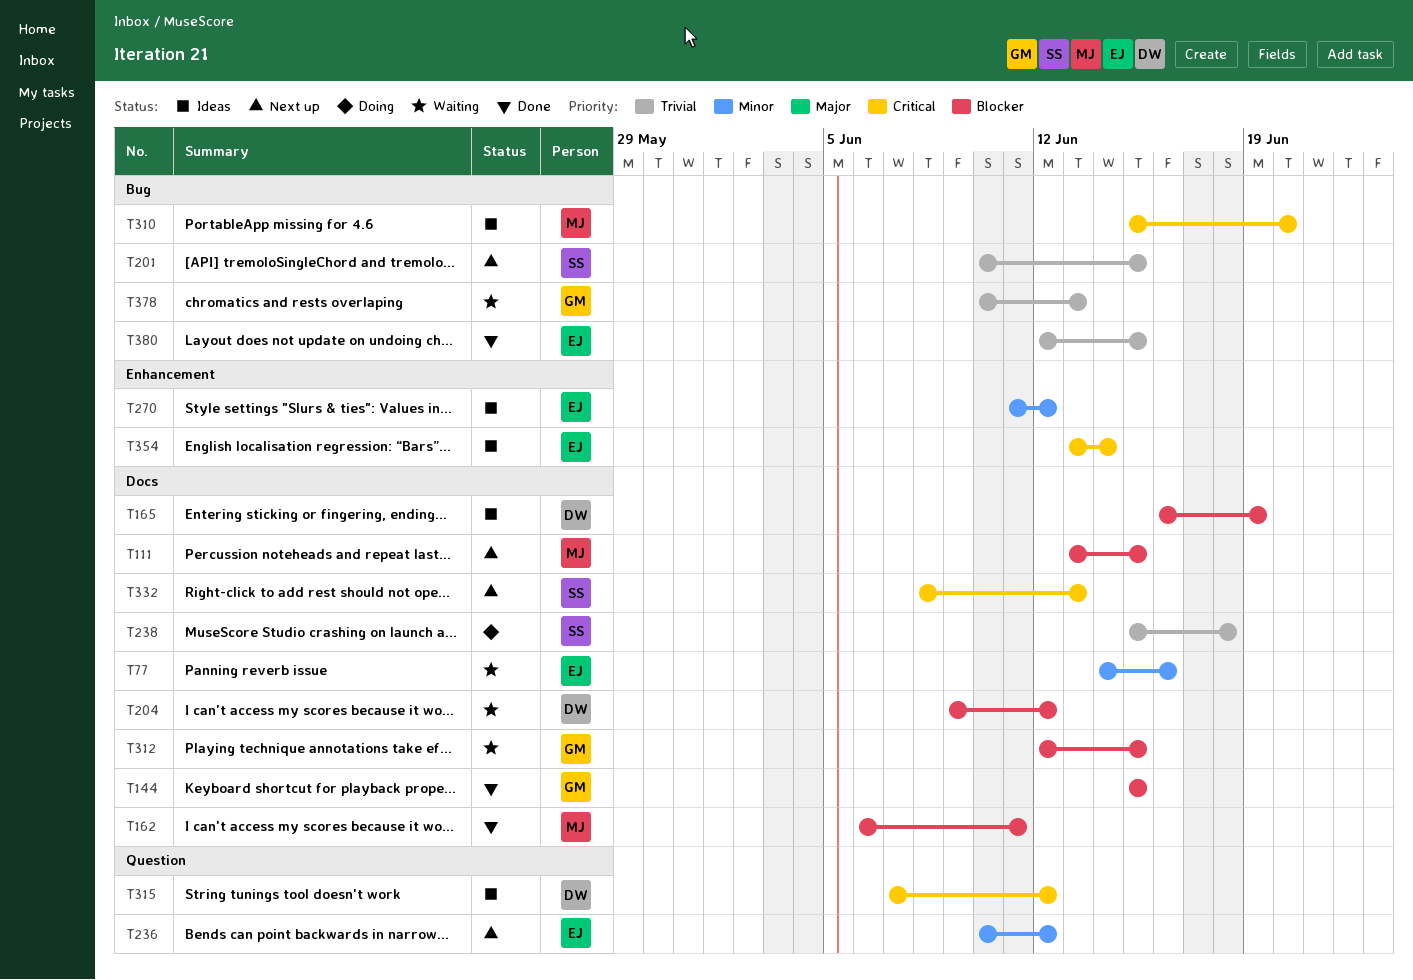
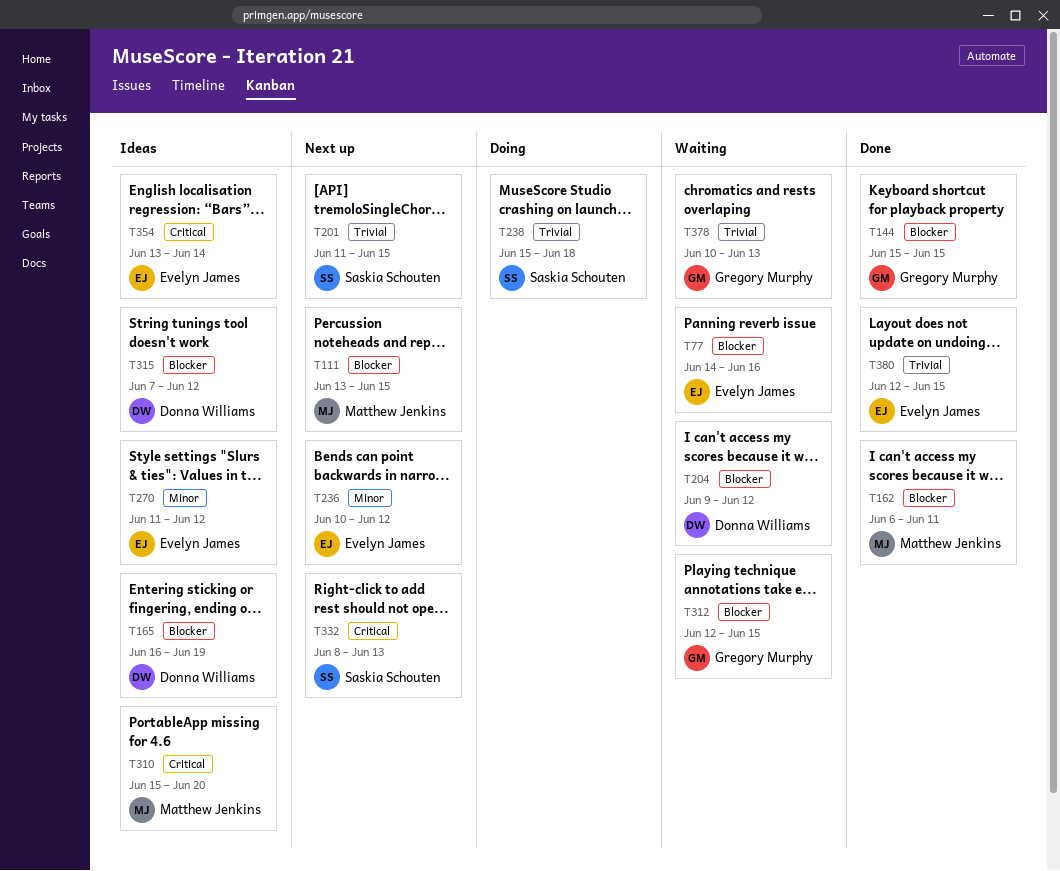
T77, priority: Minor -> Blocker
T201, start: Jun 10 -> Jun 11
T315, priority: Critical -> Blocker

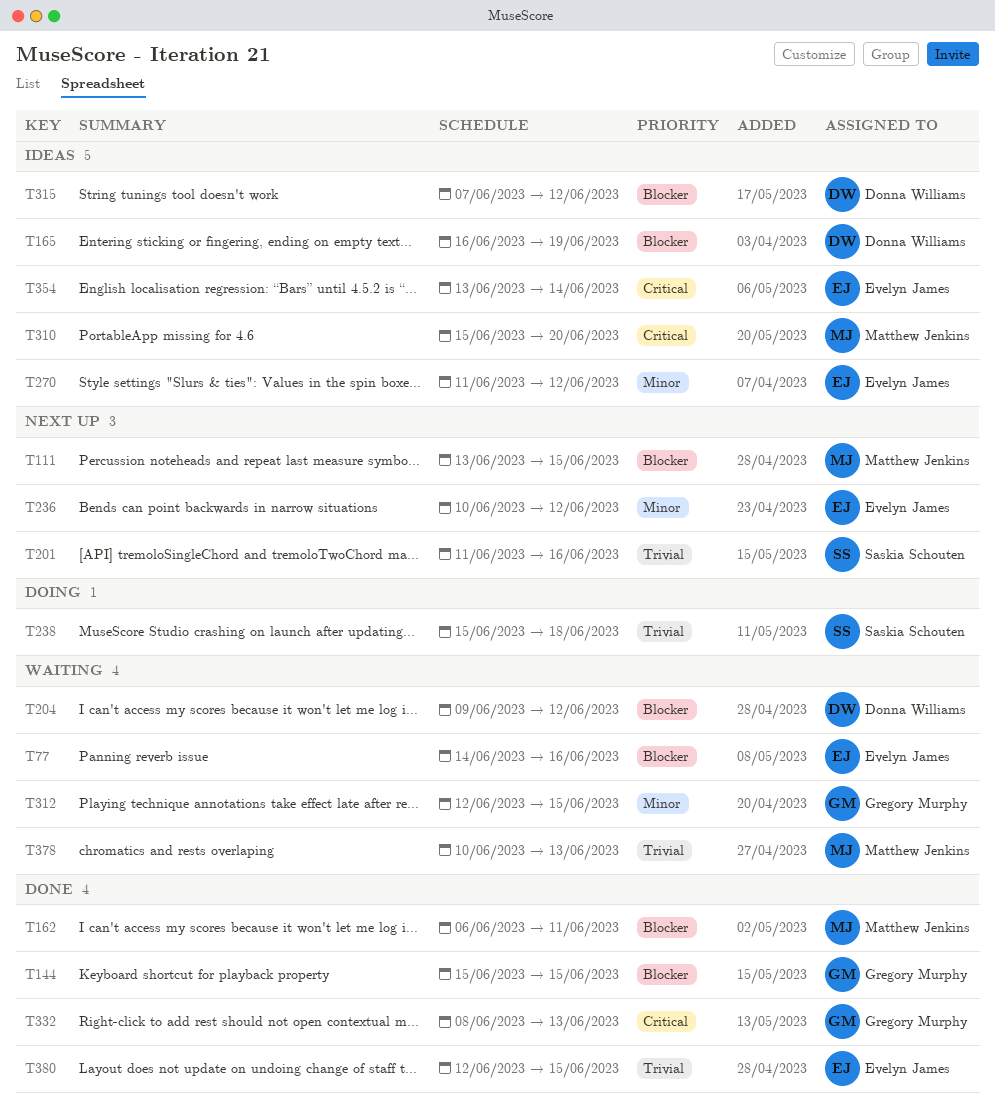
T201, due: Jun 15 -> Jun 16
T312, priority: Blocker -> Minor
T332, status: Next up -> Done
T332, owner: Saskia Schouten -> Gregory Murphy
T378, owner: Gregory Murphy -> Matthew Jenkins

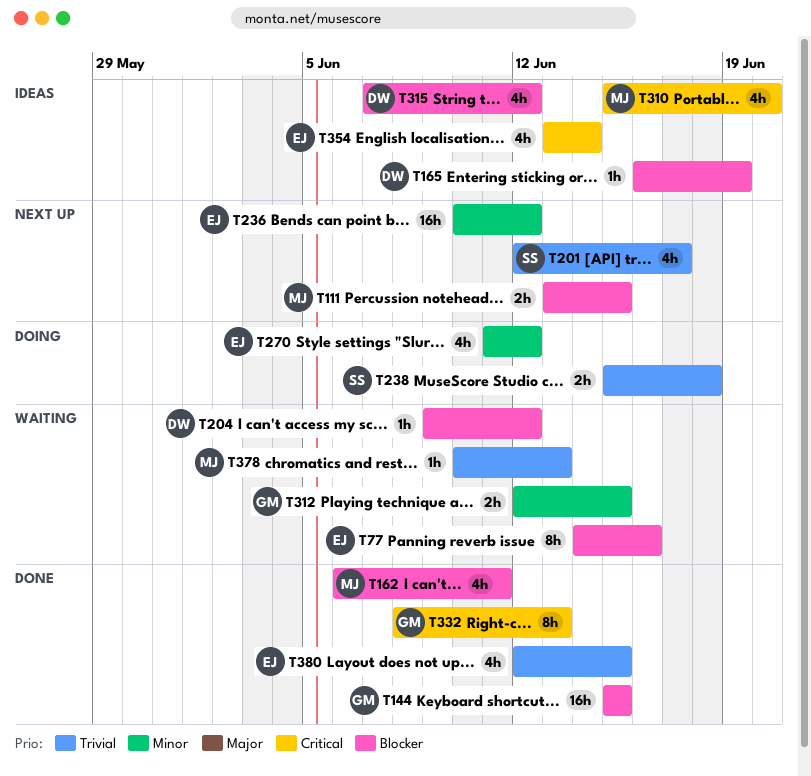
T201, start: Jun 11 -> Jun 12
T201, due: Jun 16 -> Jun 17
T270, status: Ideas -> Doing

